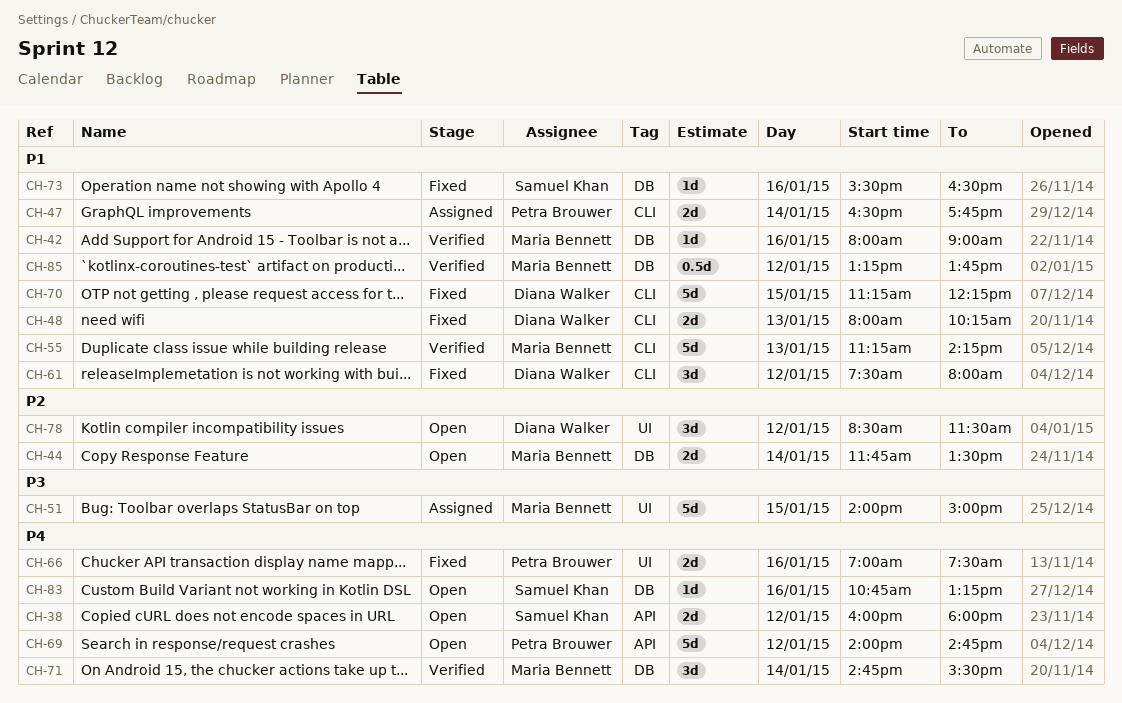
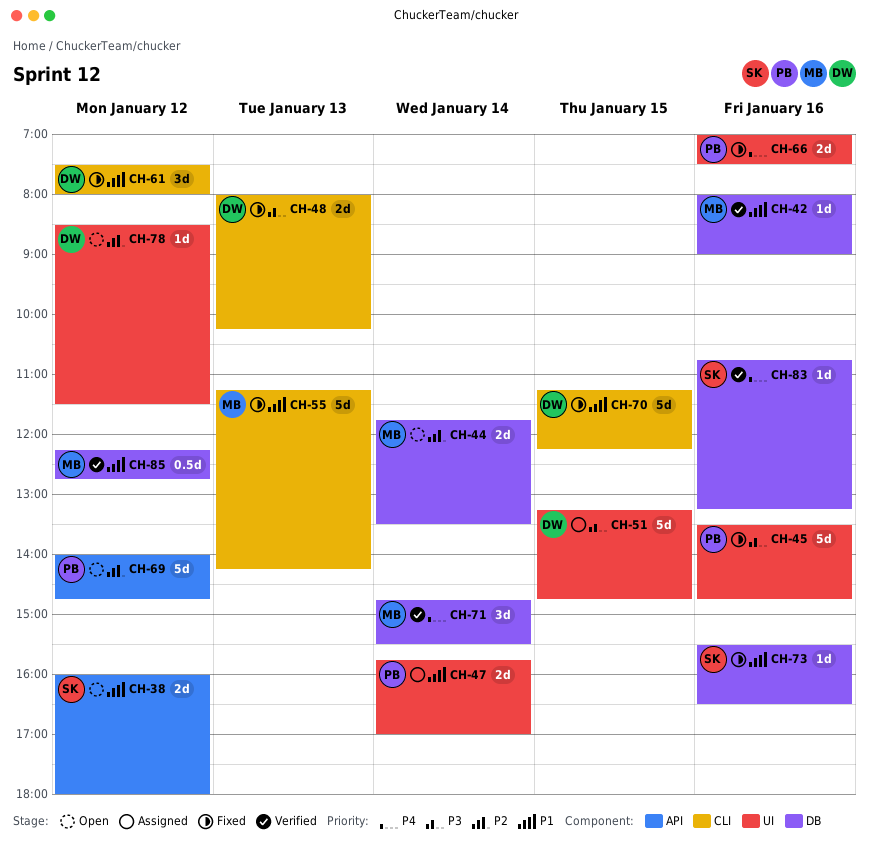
CH-38, priority: P4 -> P1
CH-45: none -> present
CH-47, label: CLI -> UI
CH-47, begins: 16:30 -> 15:45
CH-47, ends: 17:45 -> 17:00
CH-48, priority: P1 -> P3
CH-51, owner: Maria Bennett -> Diana Walker
CH-51, begins: 14:00 -> 13:15
CH-51, ends: 15:00 -> 14:45
CH-55, status: Verified -> Fixed
CH-69, priority: P4 -> P2
CH-78, estimate: 3d -> 1d
CH-83, status: Open -> Verified
CH-85, begins: 13:15 -> 12:15
CH-85, ends: 13:45 -> 12:45

